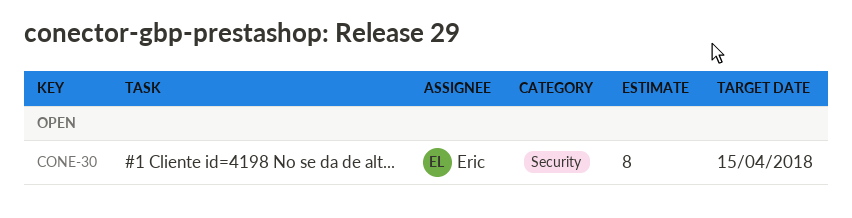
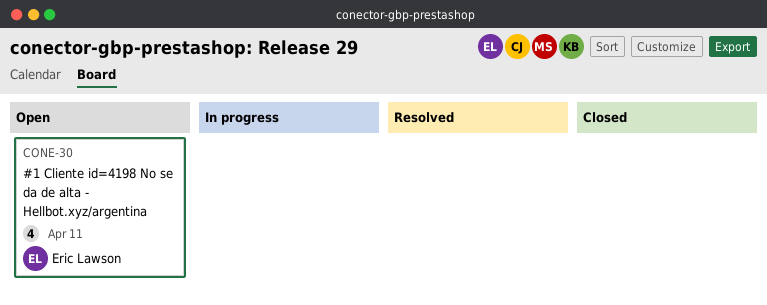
CONE-30, estimate: 8 -> 4
CONE-30, due: Apr 15 -> Apr 11

